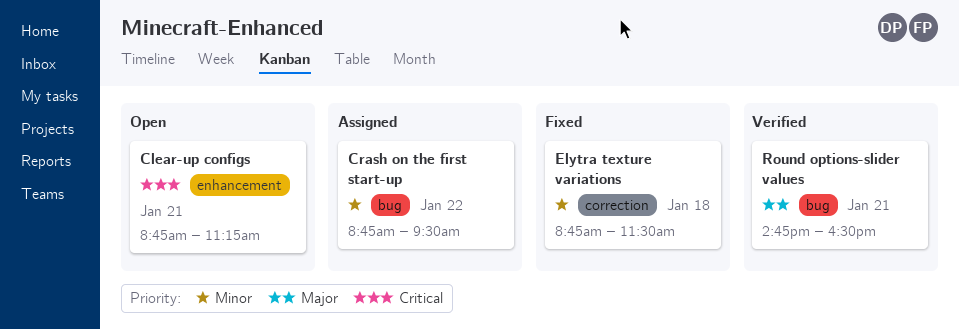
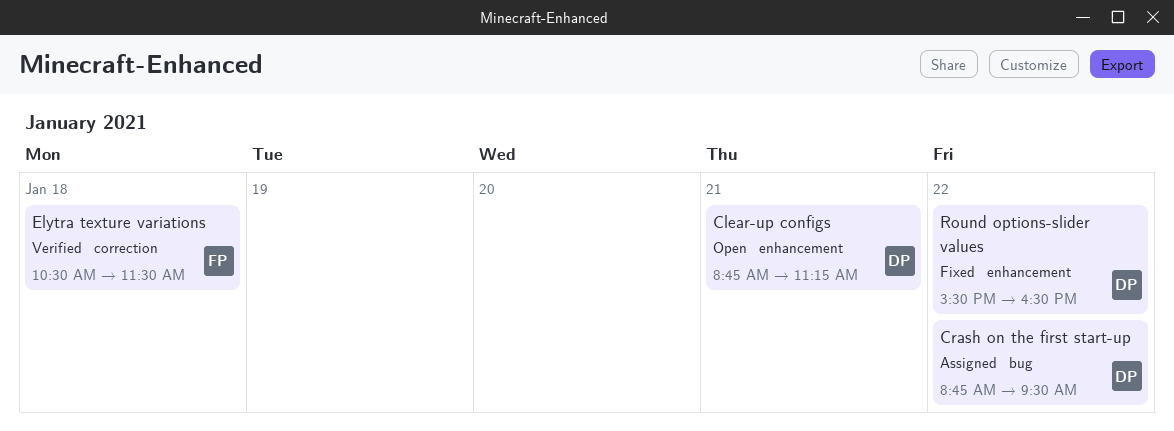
Elytra texture variations, status: Fixed -> Verified
Elytra texture variations, begins: 08:45 -> 10:30
Round options-slider values, status: Verified -> Fixed
Round options-slider values, label: bug -> enhancement
Round options-slider values, day: Jan 21 -> Jan 22
Round options-slider values, begins: 14:45 -> 15:30

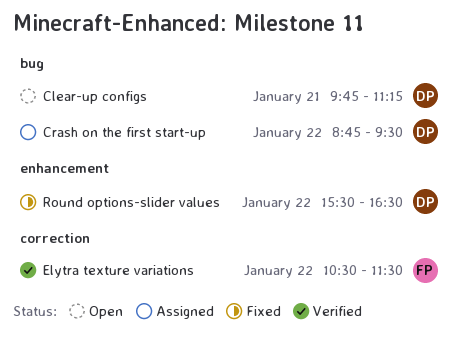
Clear-up configs, label: enhancement -> bug
Clear-up configs, begins: 08:45 -> 09:45
Elytra texture variations, day: Jan 18 -> Jan 22

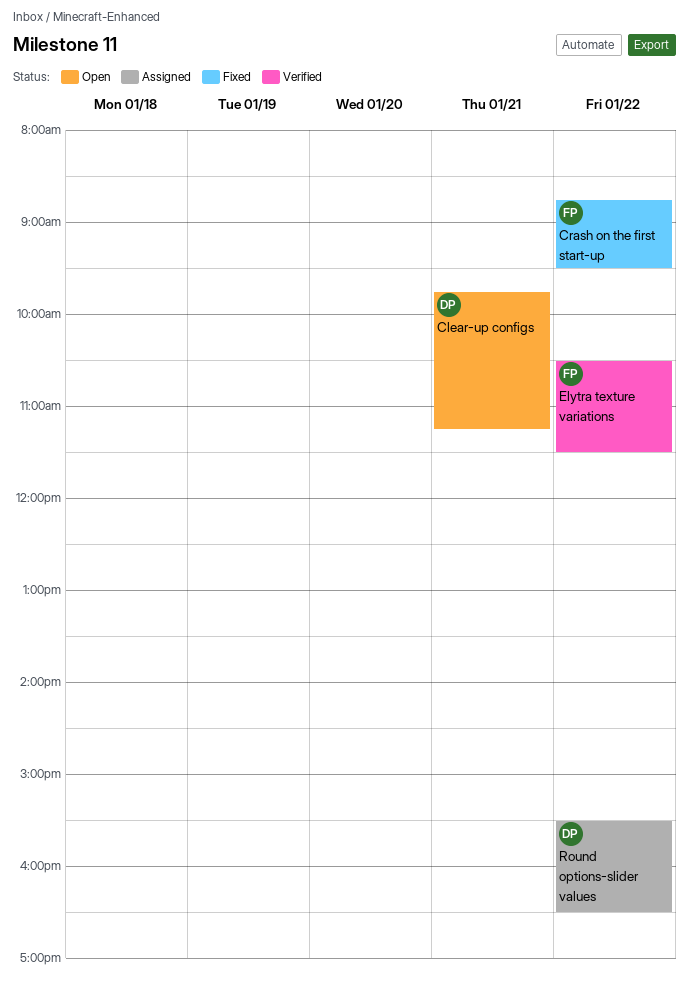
Crash on the first start-up, status: Assigned -> Fixed
Crash on the first start-up, owner: DP -> FP
Round options-slider values, status: Fixed -> Assigned

